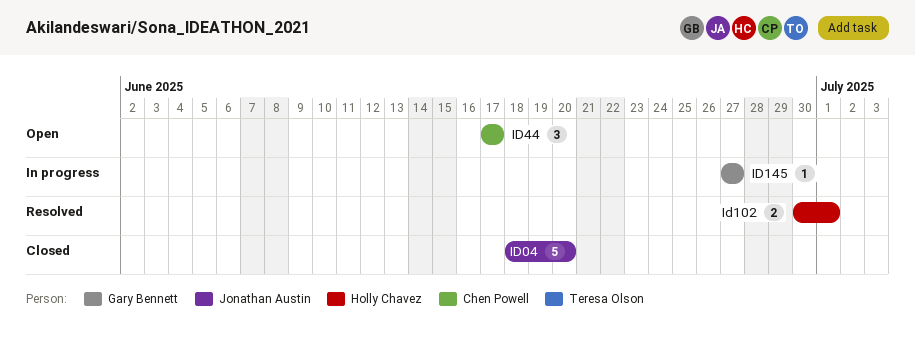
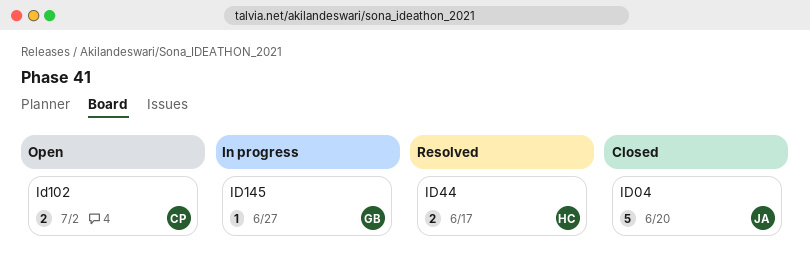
Id102, status: Resolved -> Open
Id102, owner: Holly Chavez -> Chen Powell
Id102, due: Jul 1 -> Jul 2
ID44, status: Open -> Resolved
ID44, owner: Chen Powell -> Holly Chavez
ID44, estimate: 3 -> 2

